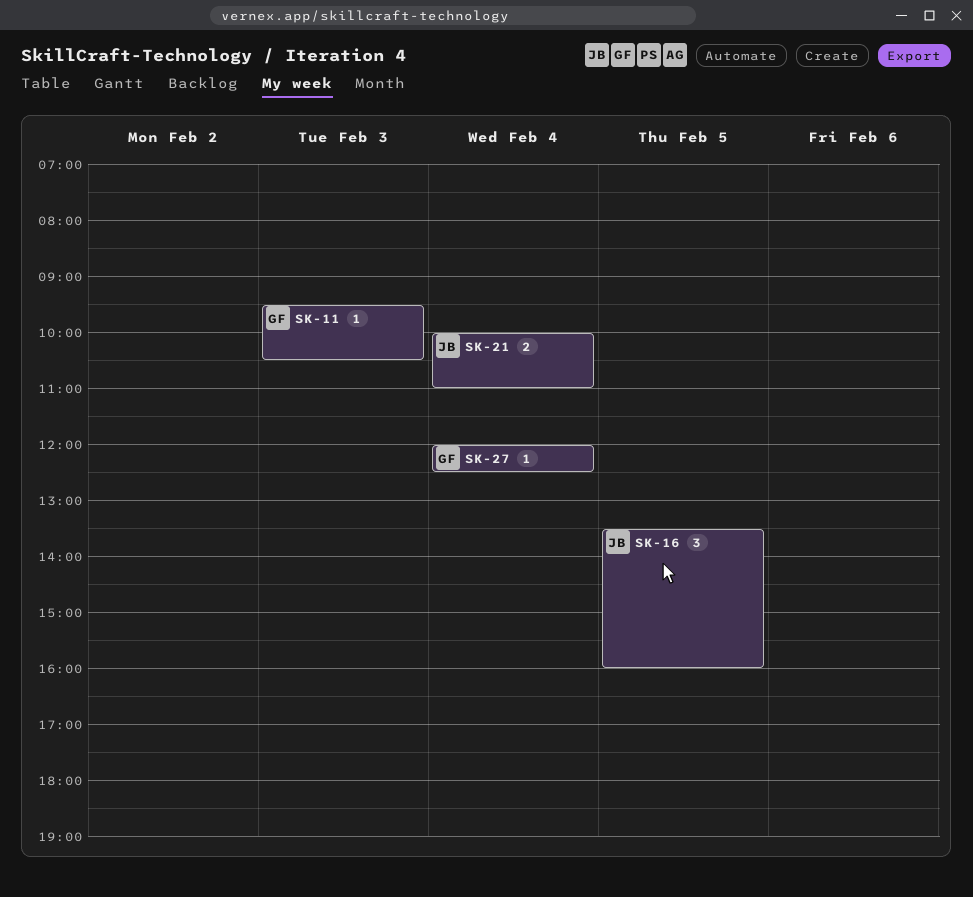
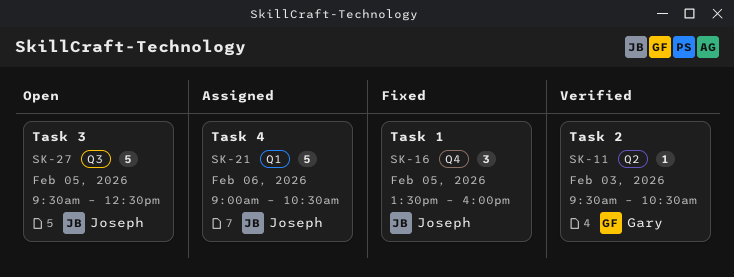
SK-21, estimate: 2 -> 5
SK-21, day: Feb 4 -> Feb 6
SK-21, begins: 10:00 -> 09:00
SK-21, ends: 11:00 -> 10:30
SK-27, owner: Gary -> Joseph
SK-27, estimate: 1 -> 5
SK-27, day: Feb 4 -> Feb 5
SK-27, begins: 12:00 -> 09:30

